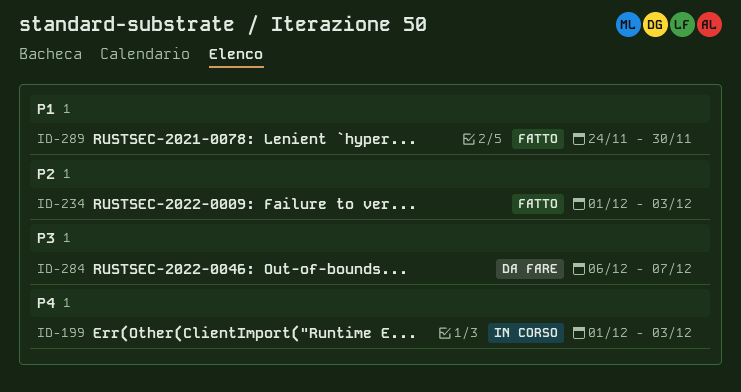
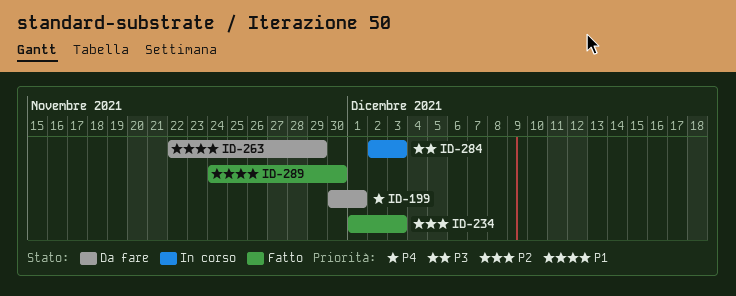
ID-199, status: In corso -> Da fare
ID-199, start: Dec 1 -> Nov 30
ID-199, due: Dec 3 -> Dec 1
ID-263: none -> present
ID-284, status: Da fare -> In corso
ID-284, start: Dec 6 -> Dec 2
ID-284, due: Dec 7 -> Dec 3

